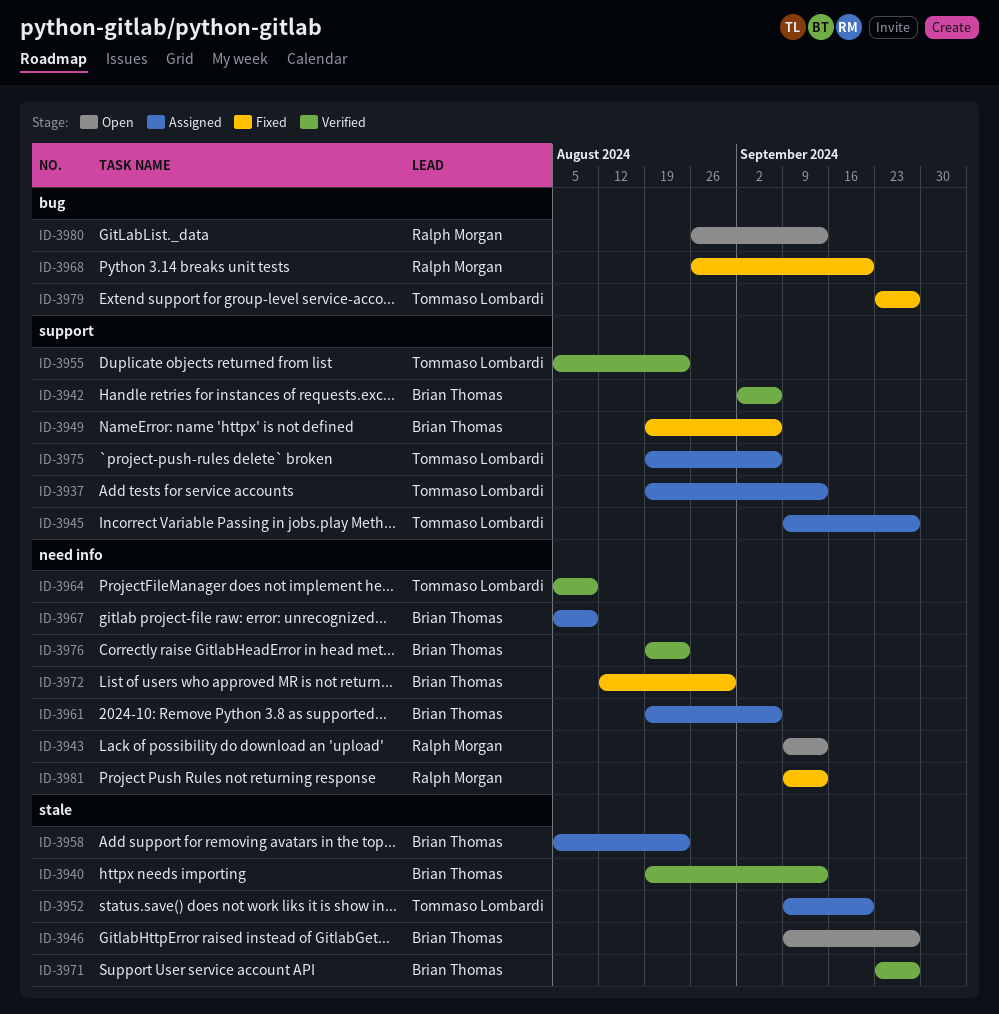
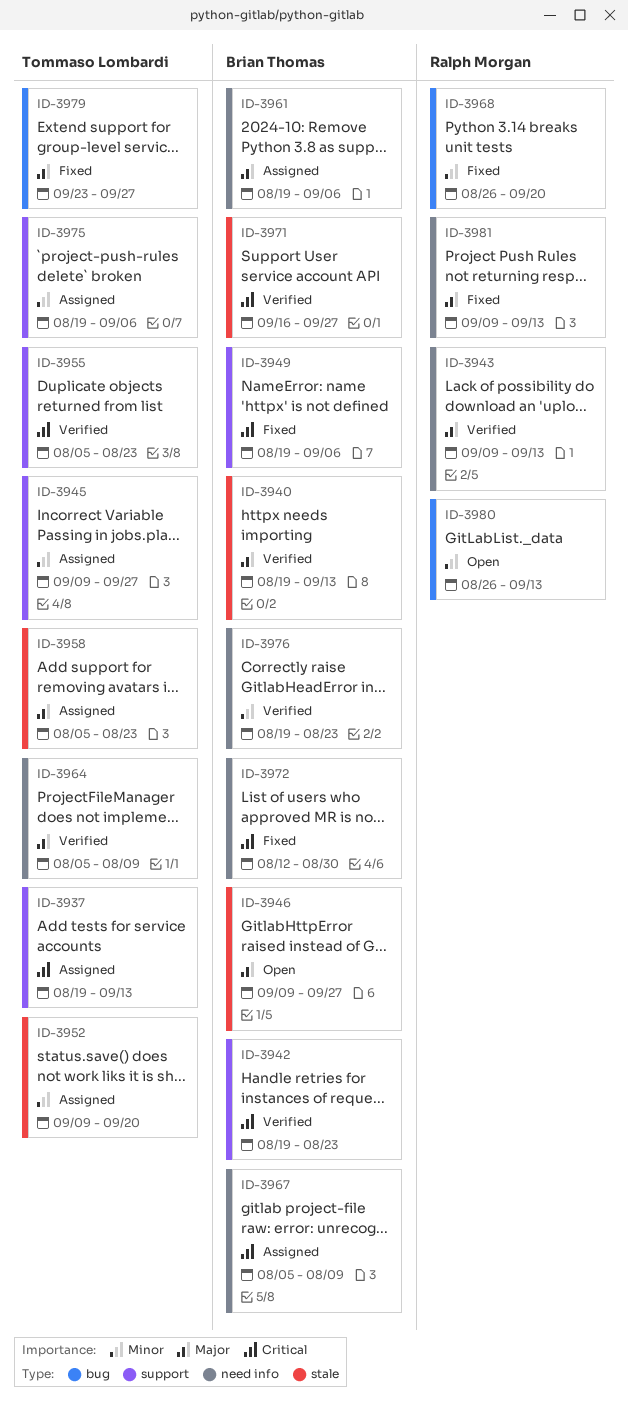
ID-3942, start: Sep 2 -> Aug 19
ID-3942, due: Sep 6 -> Aug 23
ID-3943, status: Open -> Verified
ID-3958, owner: Brian Thomas -> Tommaso Lombardi
ID-3971, start: Sep 23 -> Sep 16

